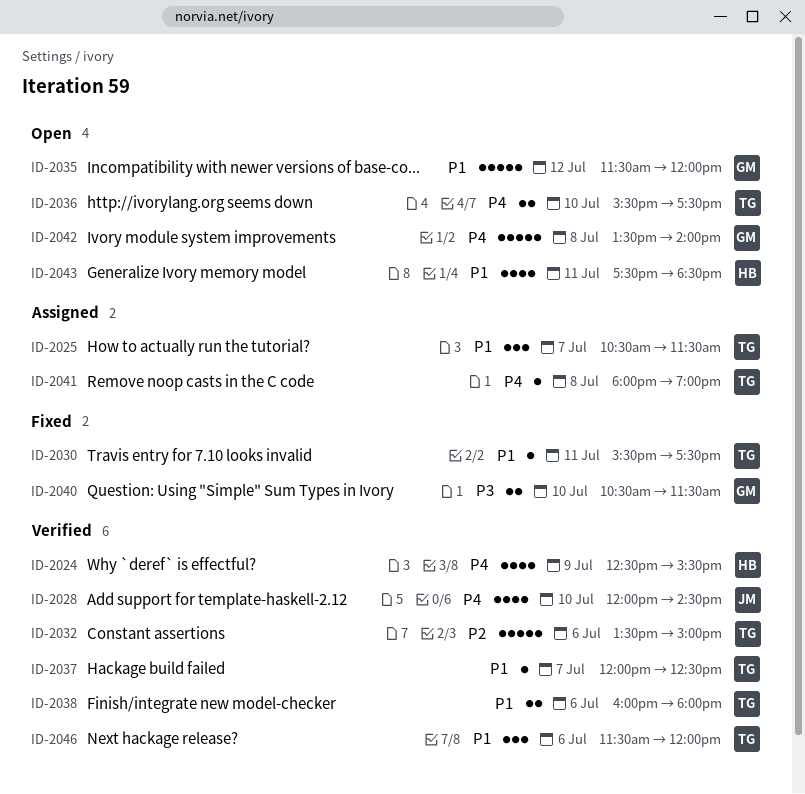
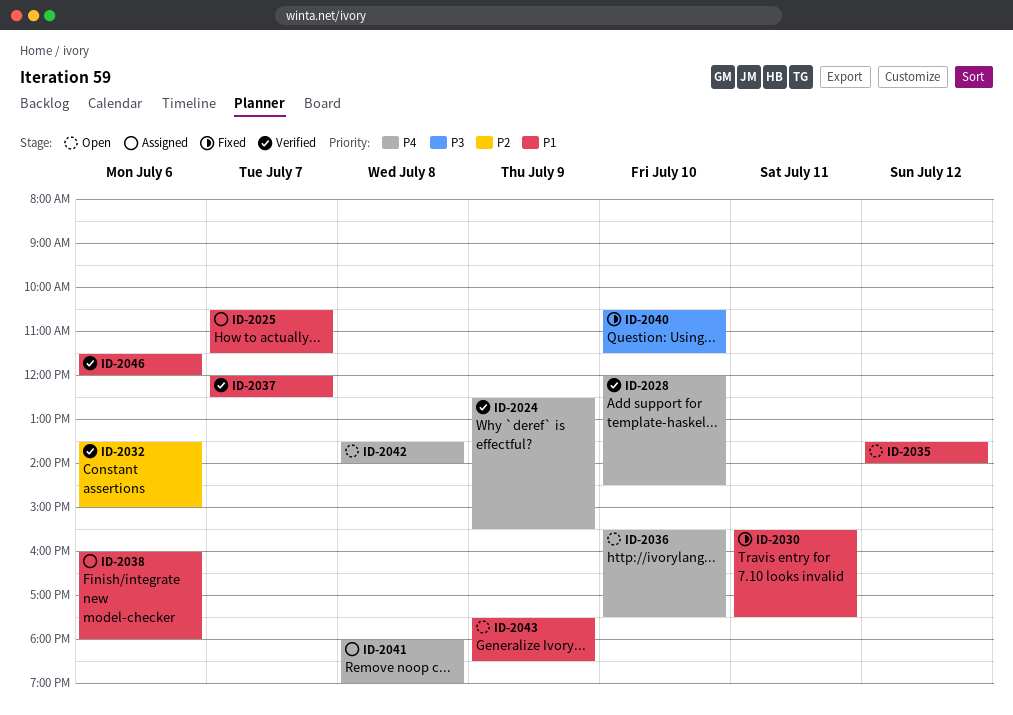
ID-2035, begins: 11:30 -> 13:30
ID-2035, ends: 12:00 -> 14:00
ID-2038, status: Verified -> Assigned
ID-2043, day: Jul 11 -> Jul 9

